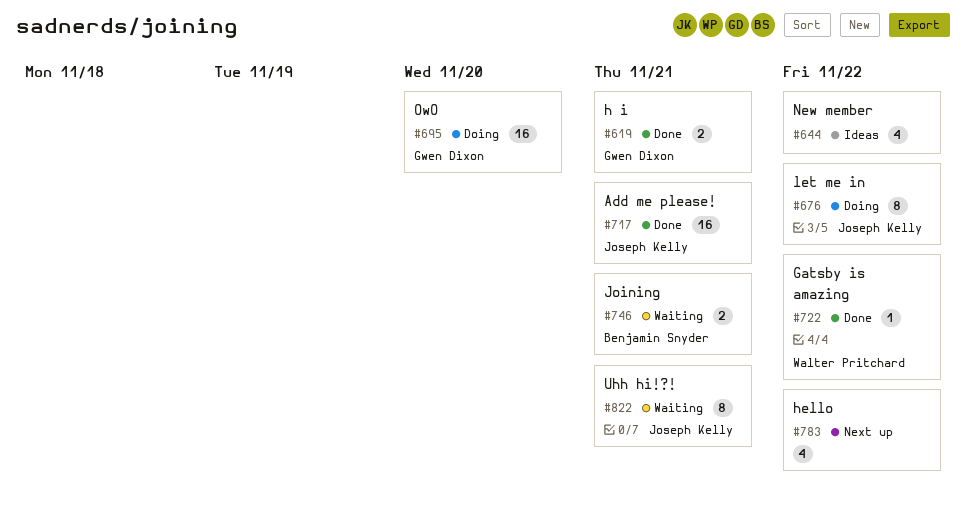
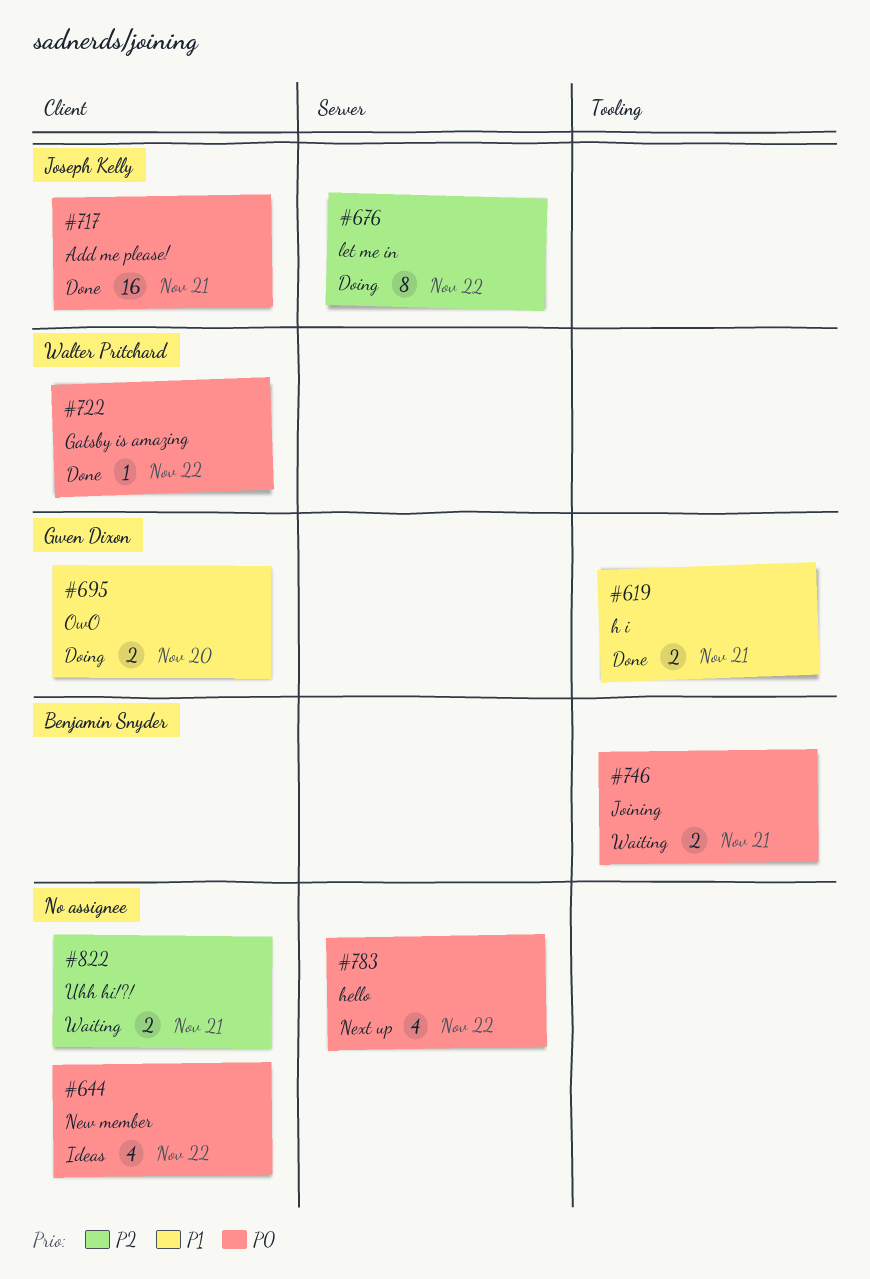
#695, estimate: 16 -> 2
#822, owner: Joseph Kelly -> none
#822, estimate: 8 -> 2

